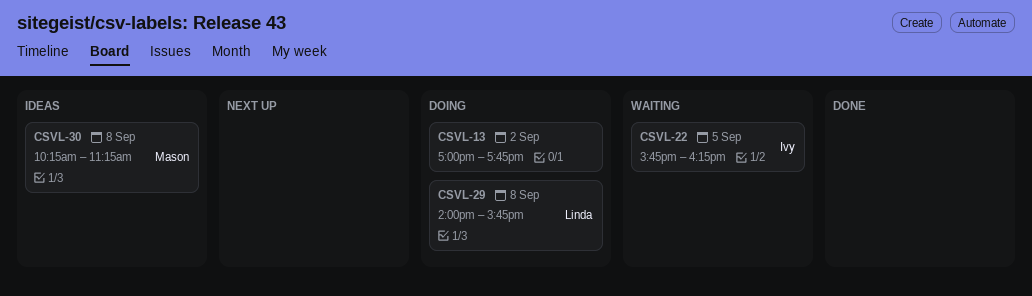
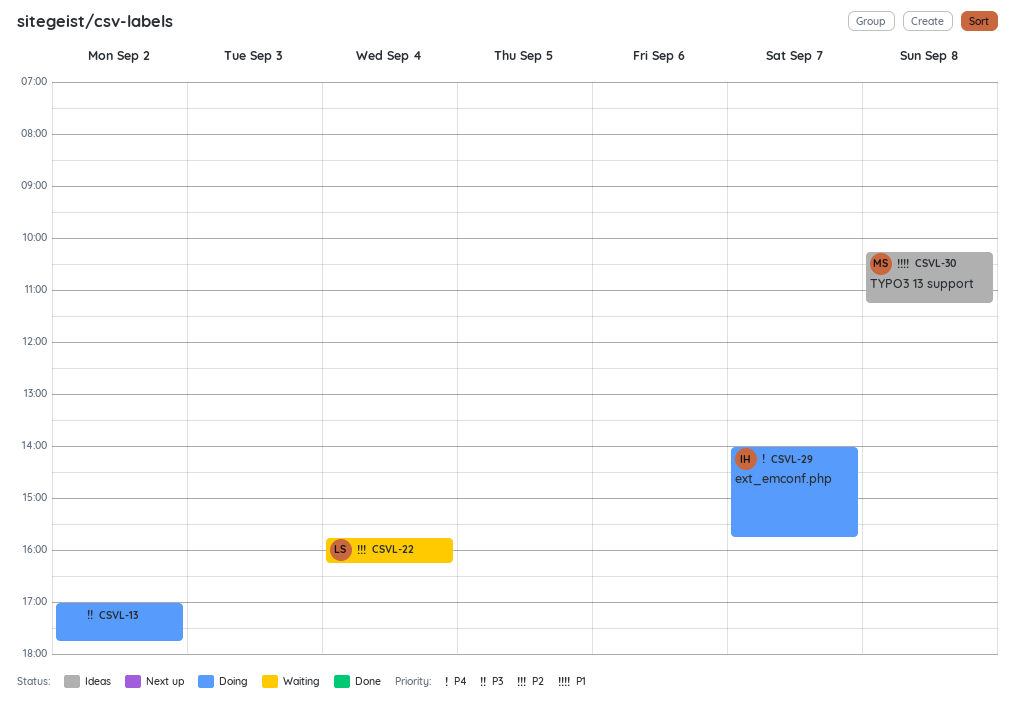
CSVL-22, owner: Ivy -> Linda
CSVL-22, day: Sep 5 -> Sep 4
CSVL-29, owner: Linda -> Ivy
CSVL-29, day: Sep 8 -> Sep 7

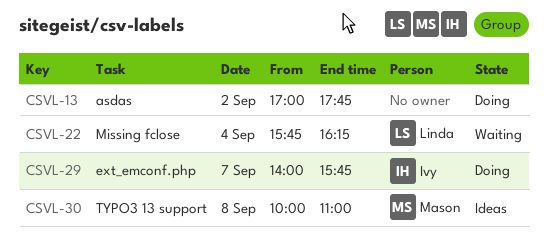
CSVL-30, begins: 10:15 -> 10:00
CSVL-30, ends: 11:15 -> 11:00

